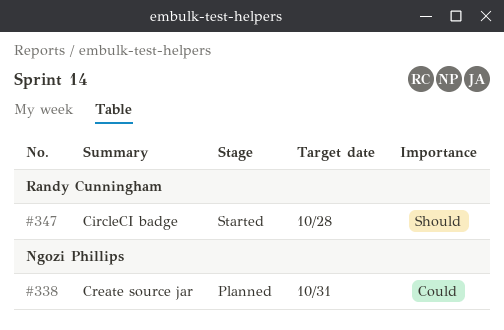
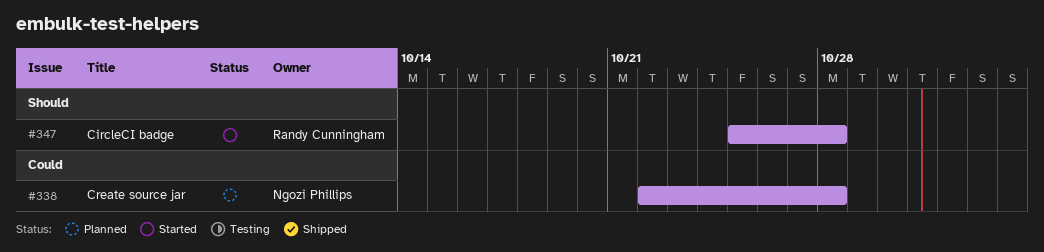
#338, due: Oct 31 -> Oct 28

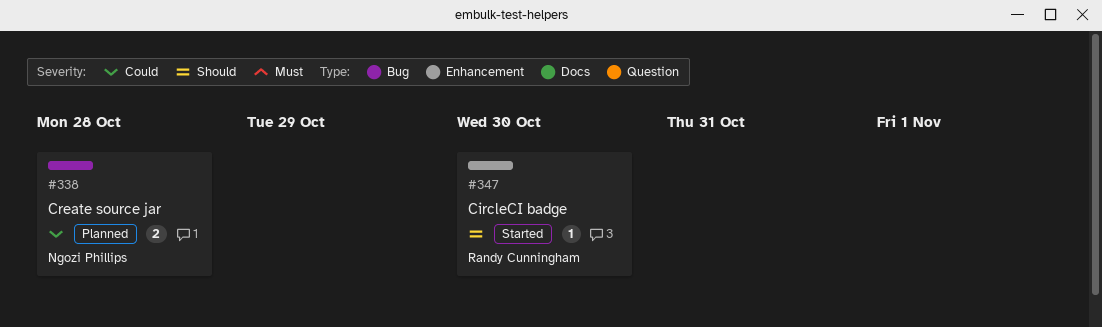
#347, due: Oct 28 -> Oct 30

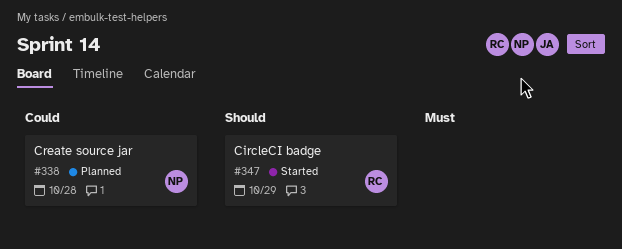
#347, due: Oct 30 -> Oct 29

